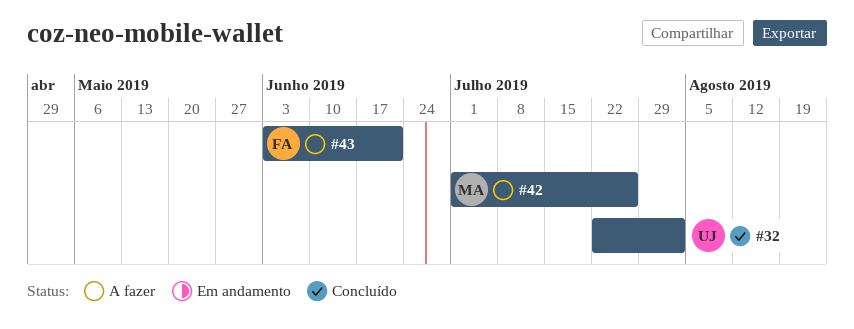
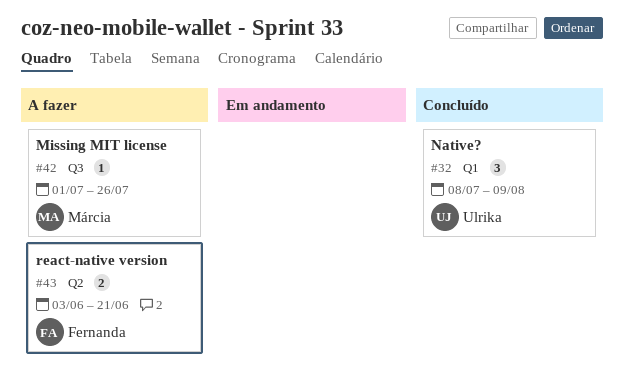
#32, start: Jul 22 -> Jul 8
#32, due: Aug 2 -> Aug 9

